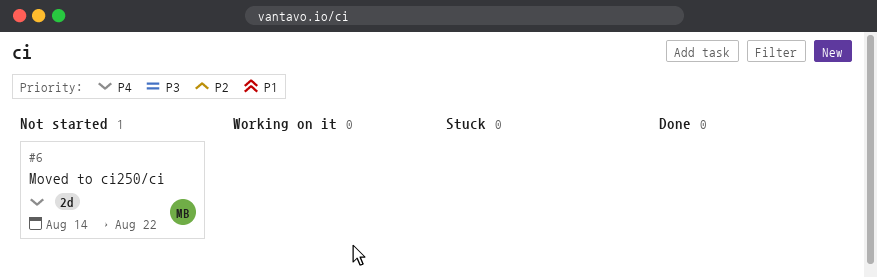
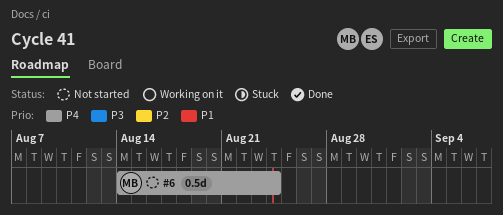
#6, estimate: 2d -> 0.5d
#6, due: Aug 22 -> Aug 24

